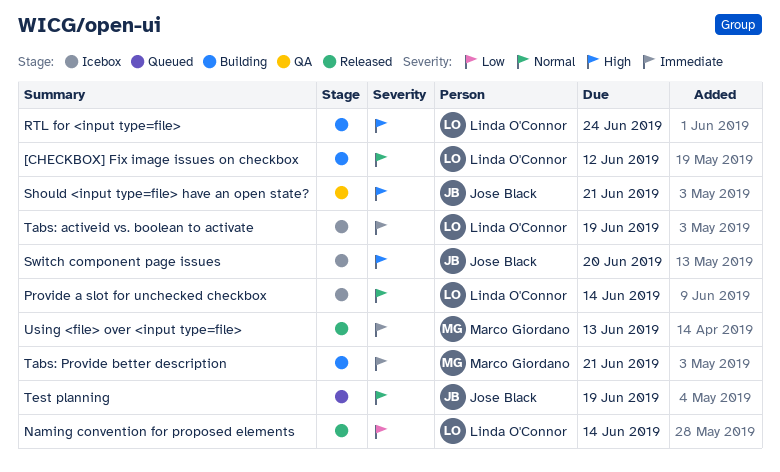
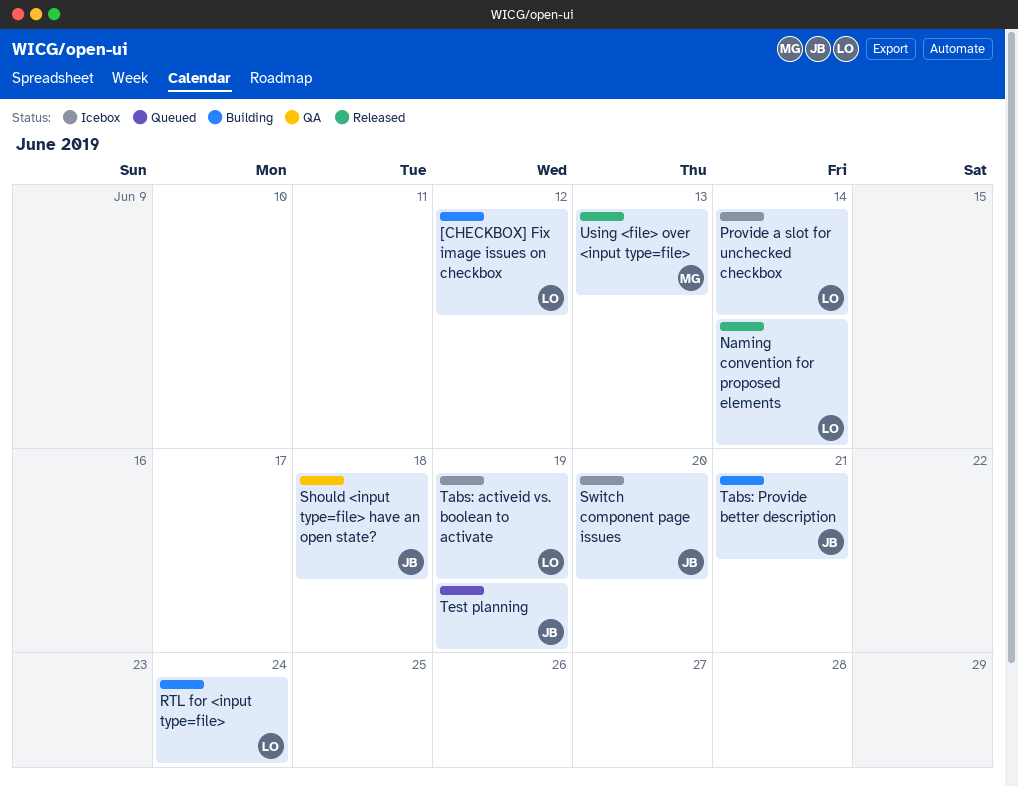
Should <input type=file> have an open state?, due: Jun 21 -> Jun 18
Tabs: Provide better description, owner: Marco Giordano -> Jose Black

